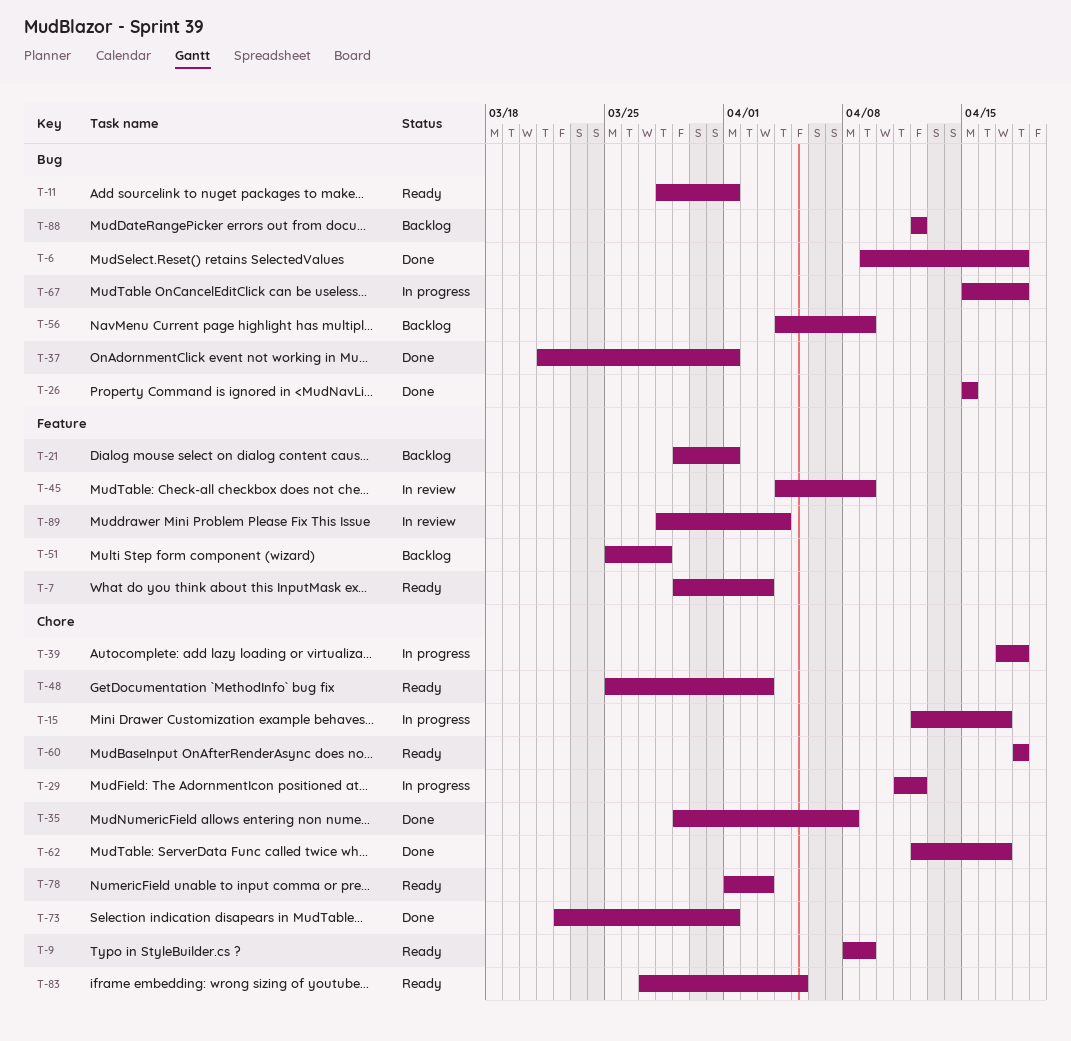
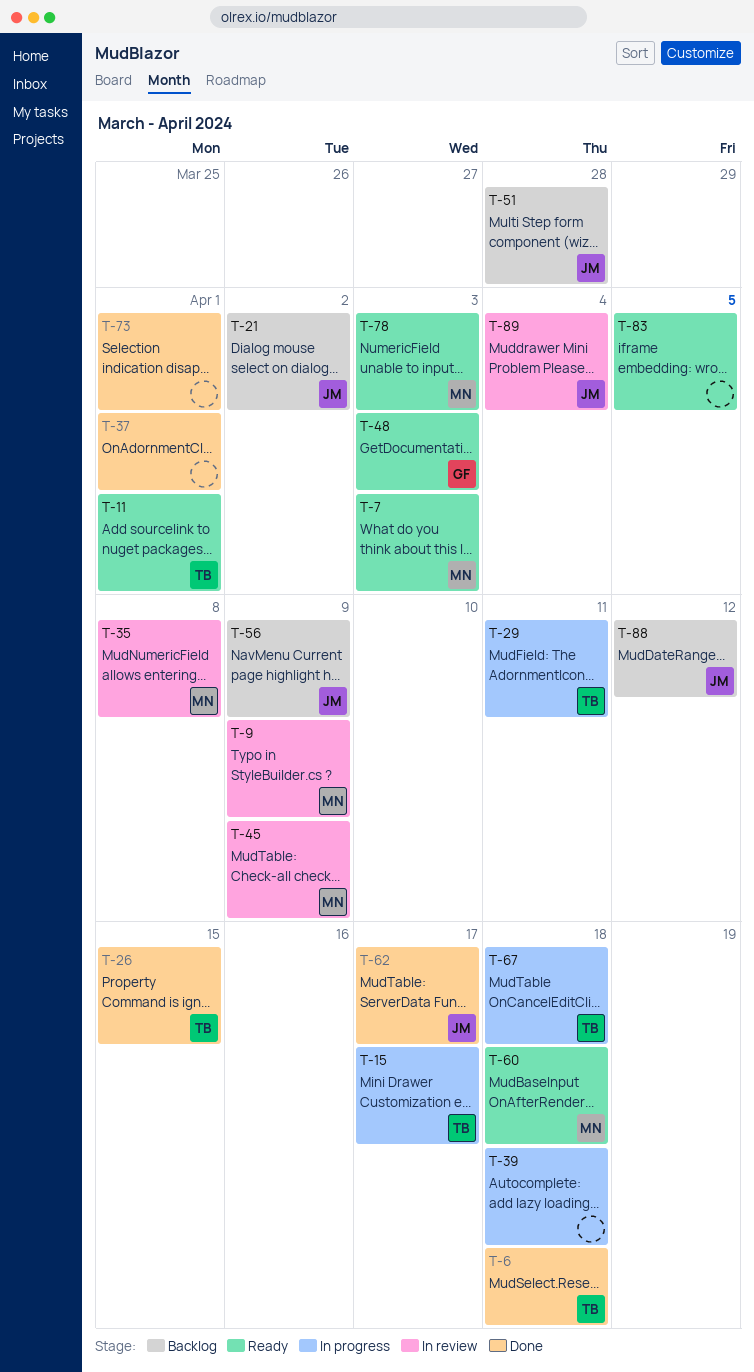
T-9, status: Ready -> In review
T-21, due: Apr 1 -> Apr 2
T-29, due: Apr 12 -> Apr 11
T-35, status: Done -> In review

